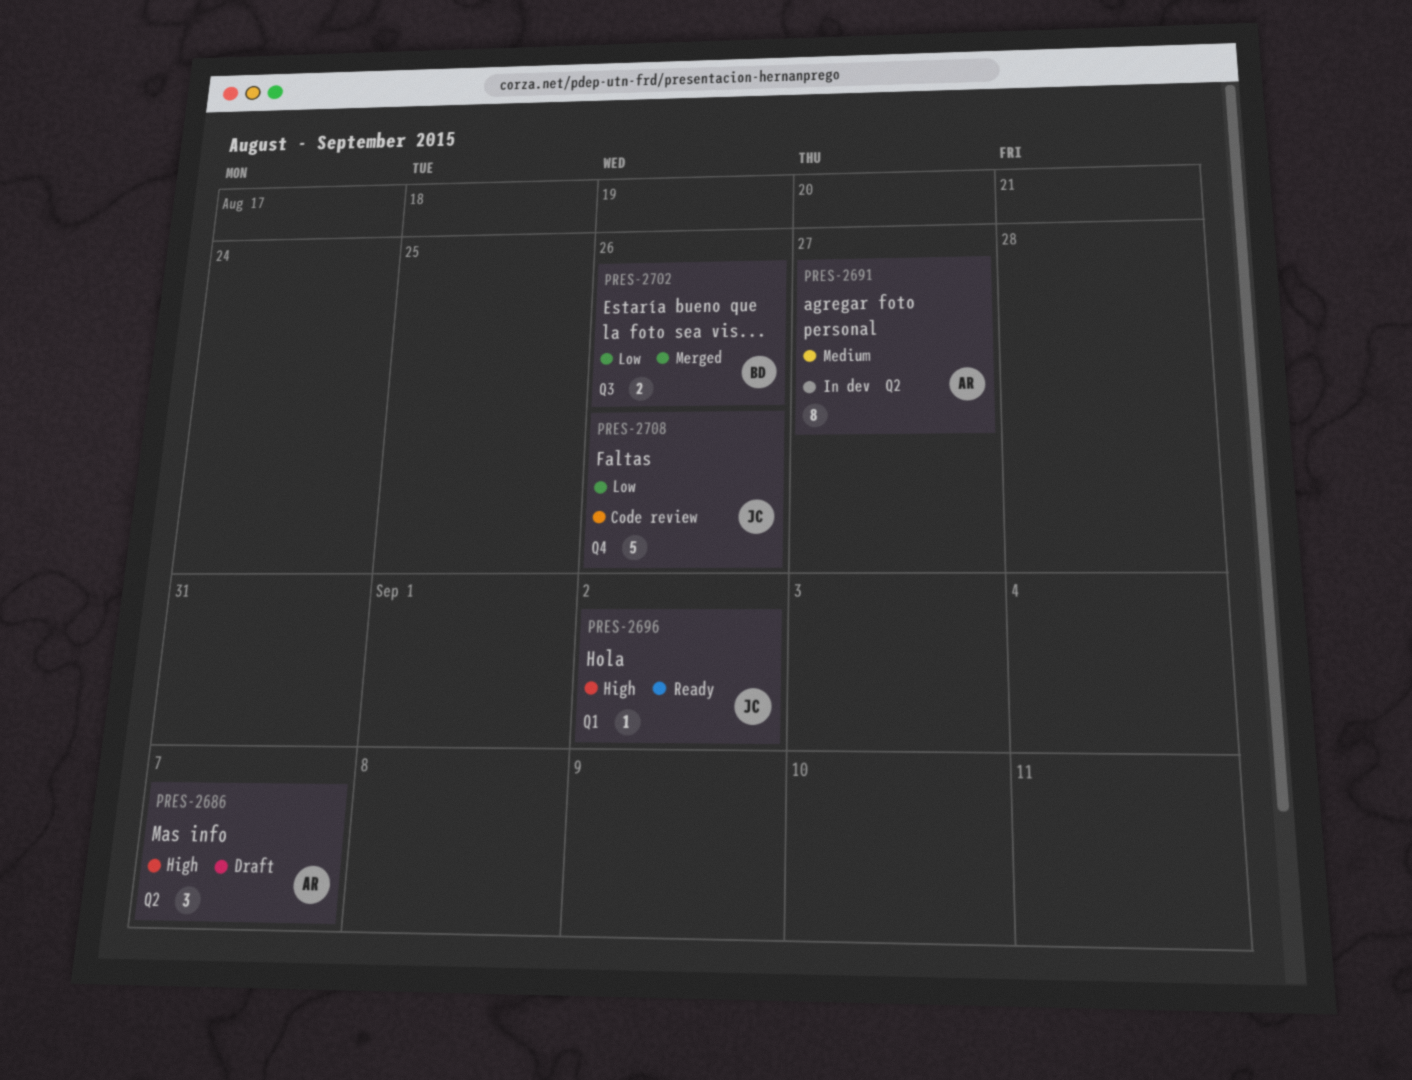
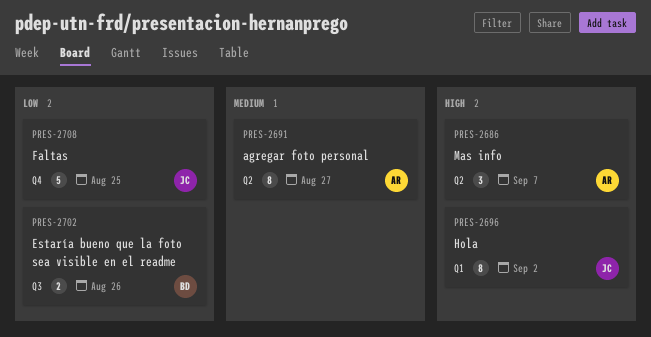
PRES-2696, estimate: 1 -> 8
PRES-2708, due: Aug 26 -> Aug 25

